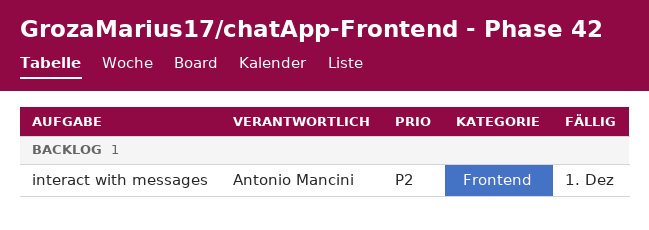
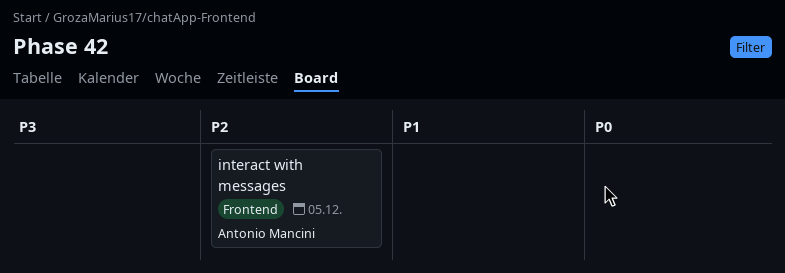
interact with messages, due: Dec 1 -> Dec 5

